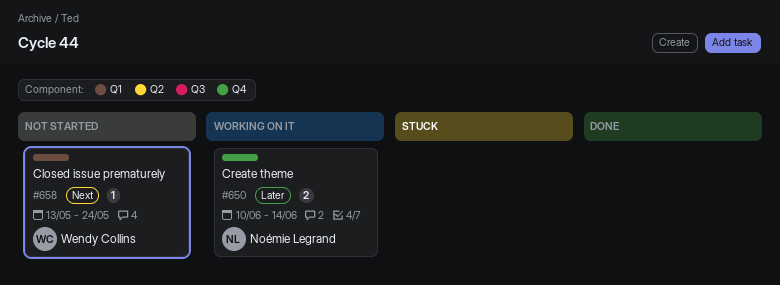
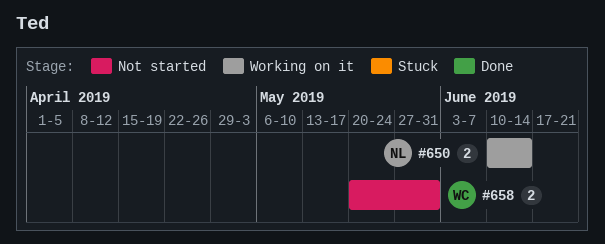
#658, estimate: 1 -> 2
#658, start: May 13 -> May 20
#658, due: May 24 -> May 31

